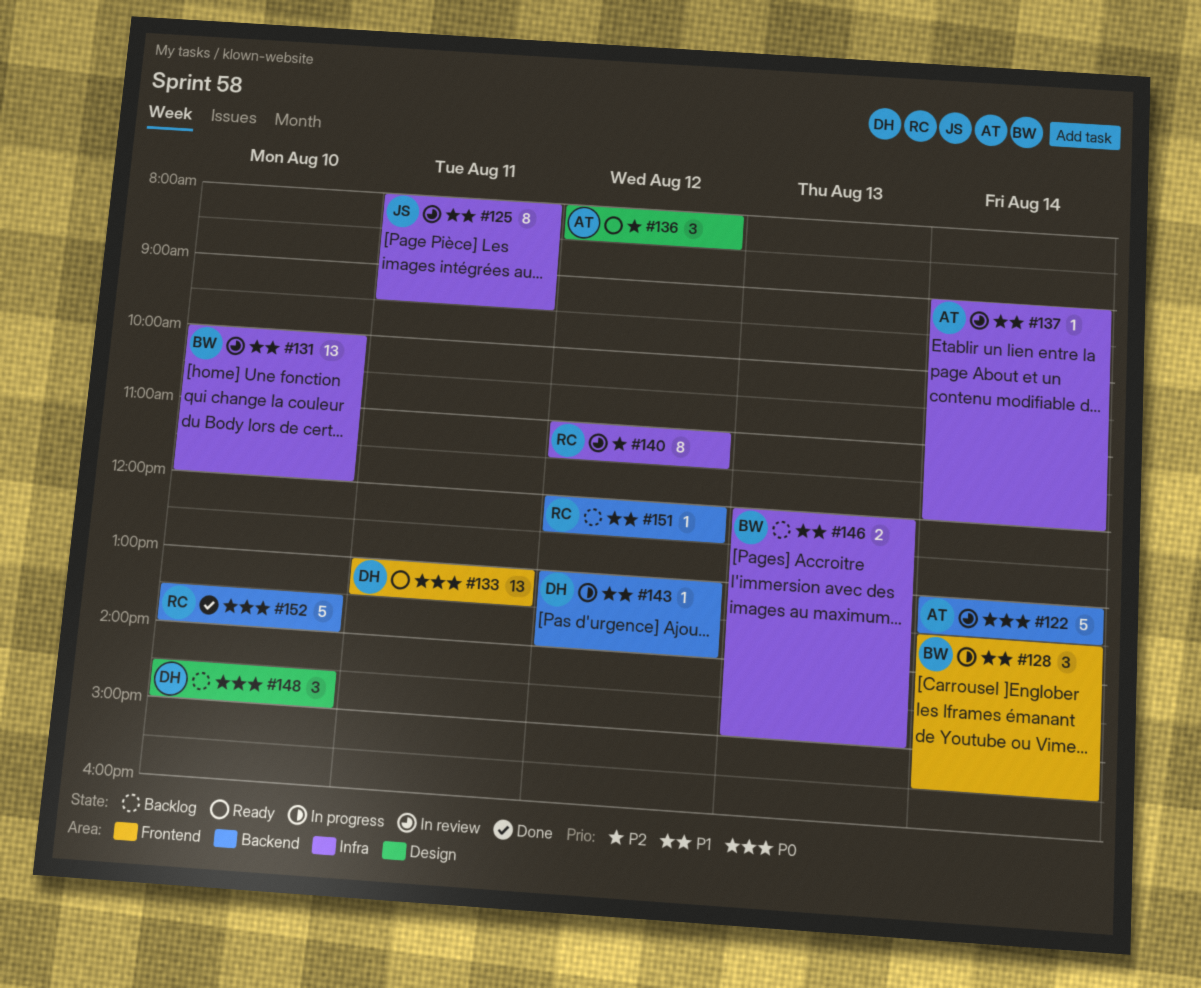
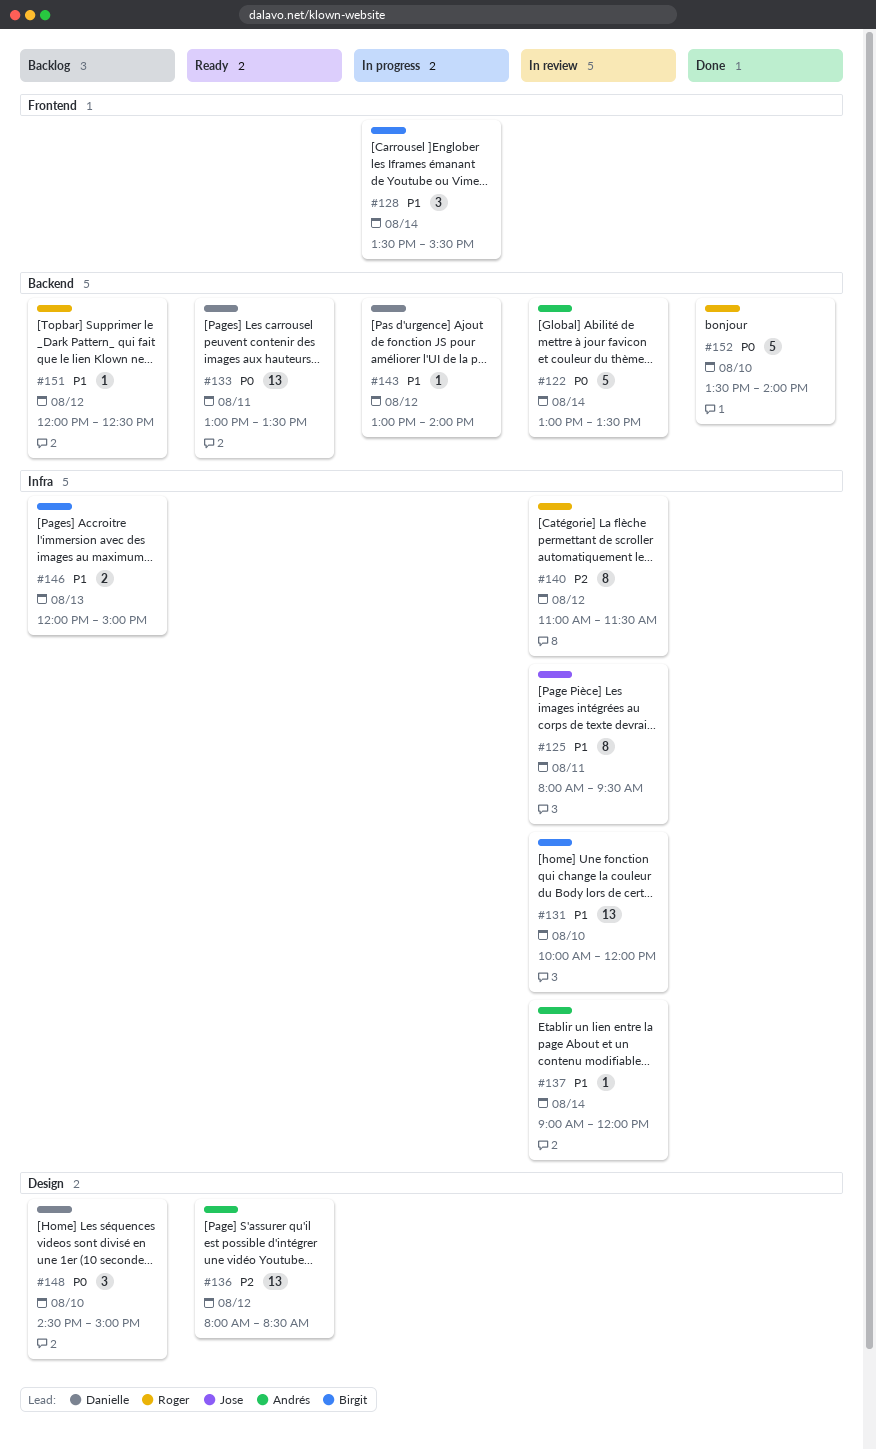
#133, label: Frontend -> Backend
#136, estimate: 3 -> 13

